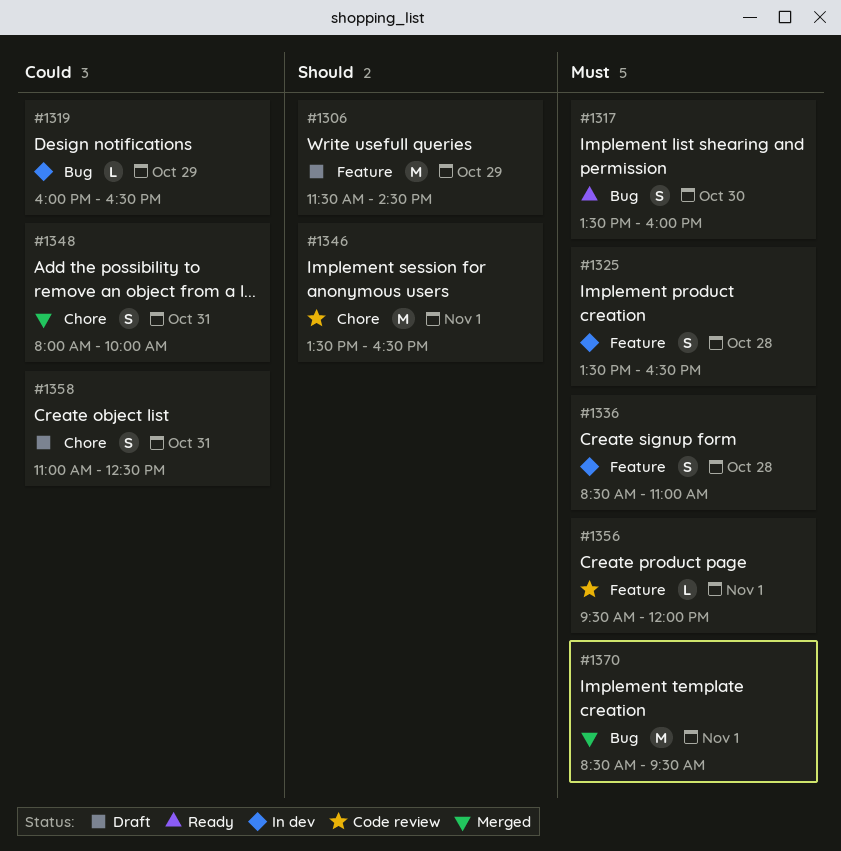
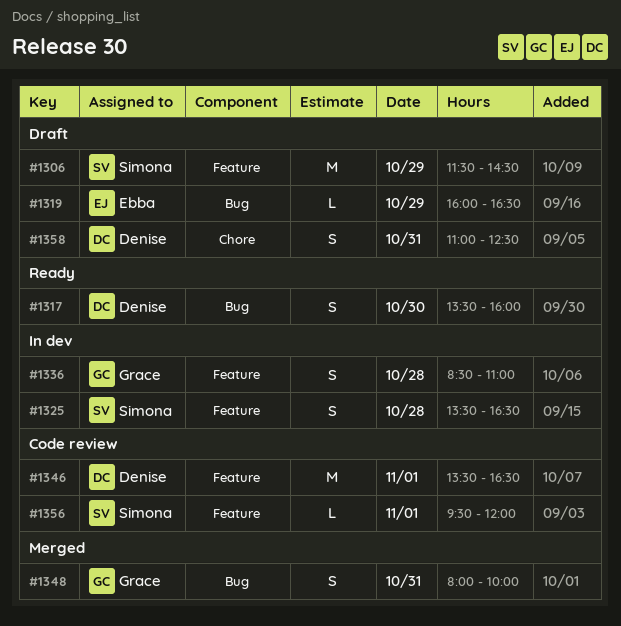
#1319, status: In dev -> Draft
#1346, label: Chore -> Feature
#1348, label: Chore -> Bug
#1370: present -> none

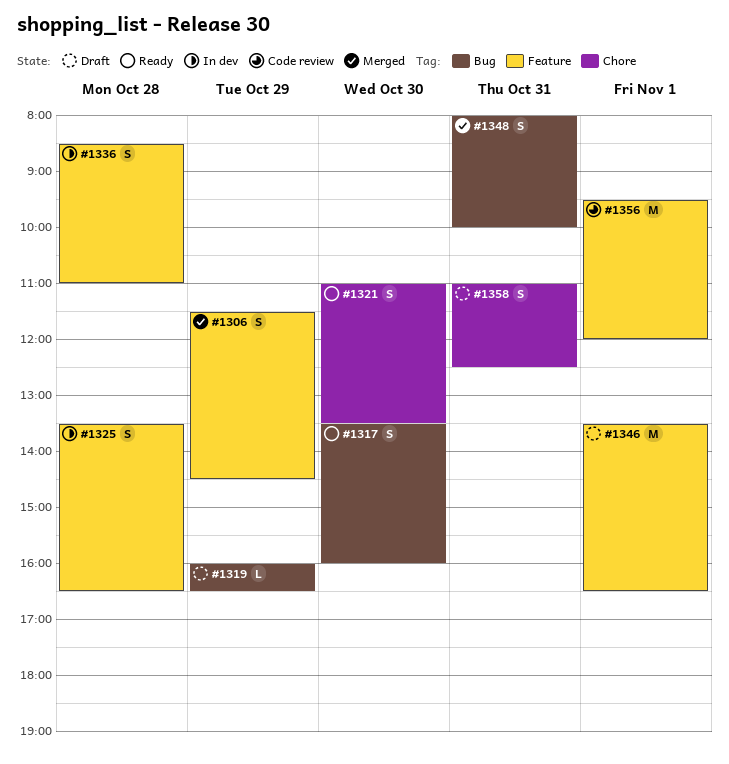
#1306, status: Draft -> Merged
#1306, estimate: M -> S
#1321: none -> present
#1346, status: Code review -> Draft
#1356, estimate: L -> M

